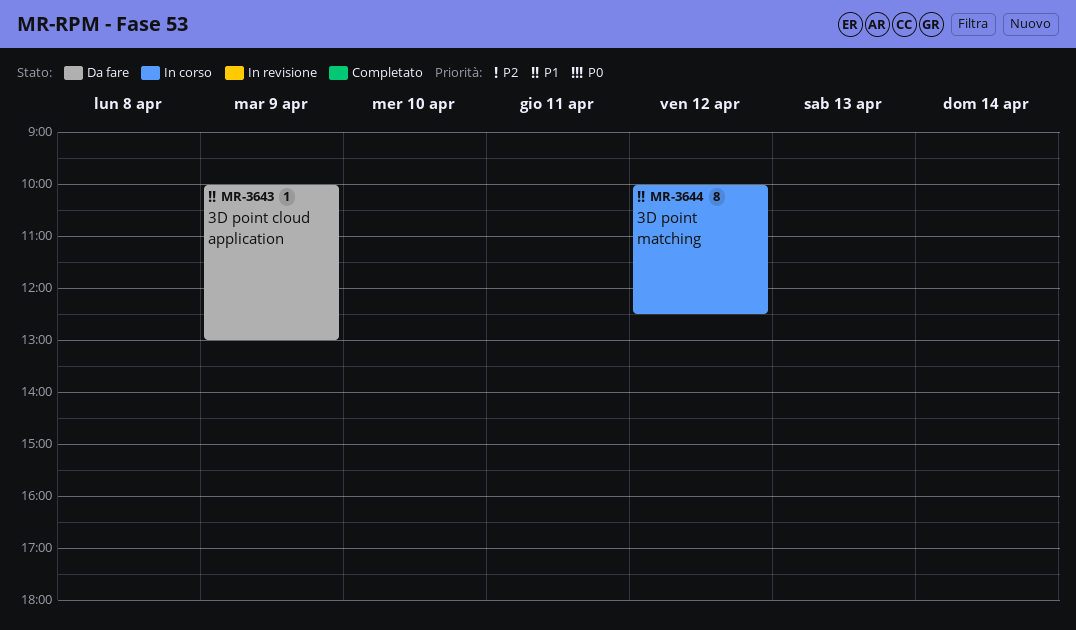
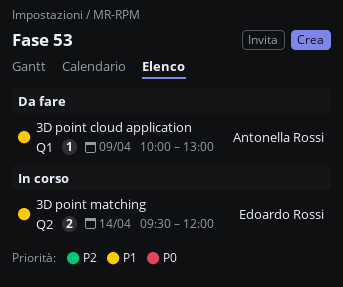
3D point matching, estimate: 8 -> 2
3D point matching, day: Apr 12 -> Apr 14
3D point matching, begins: 10:00 -> 09:30
3D point matching, ends: 12:30 -> 12:00

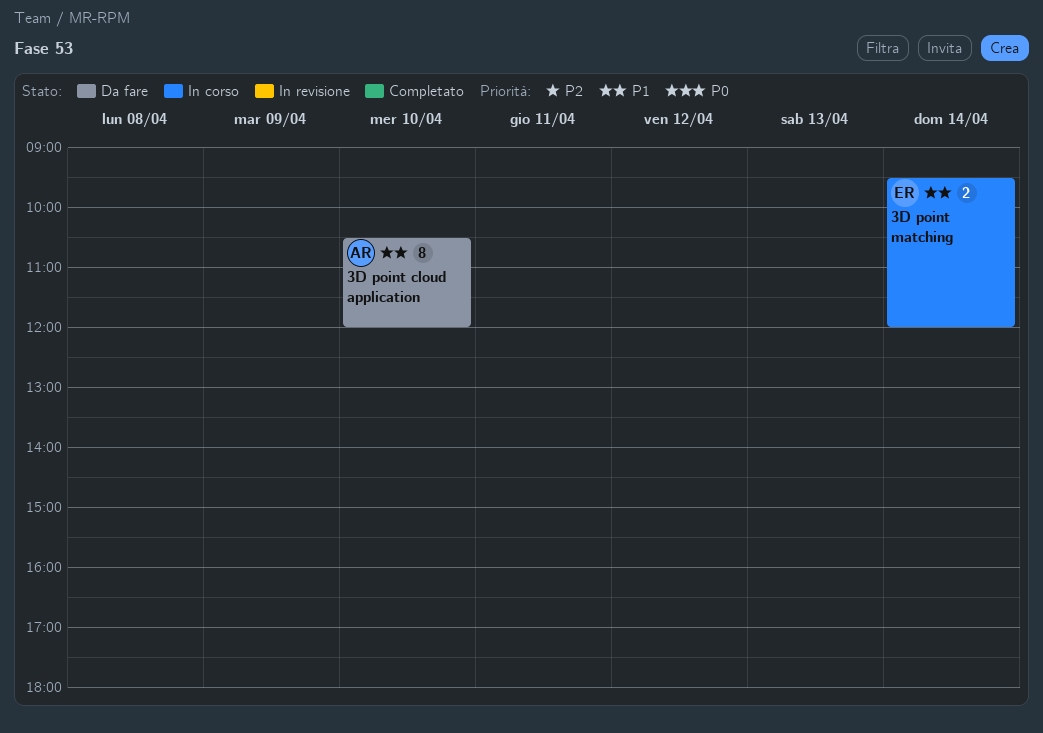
3D point cloud application, estimate: 1 -> 8
3D point cloud application, day: Apr 9 -> Apr 10
3D point cloud application, begins: 10:00 -> 10:30
3D point cloud application, ends: 13:00 -> 12:00

